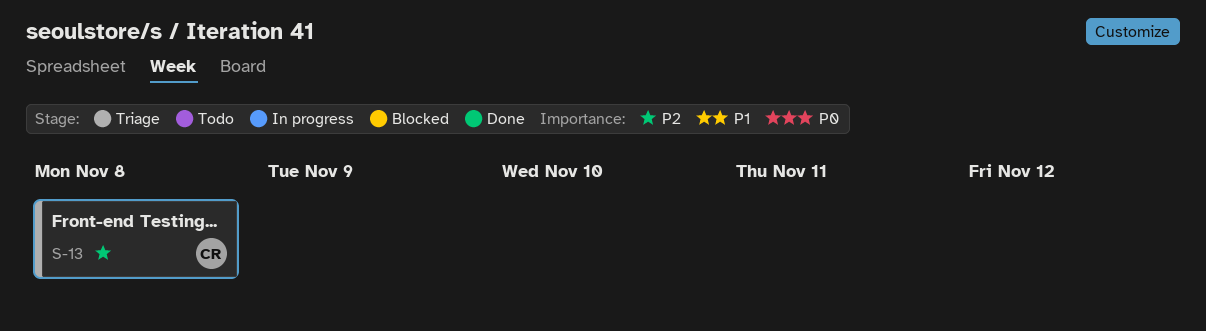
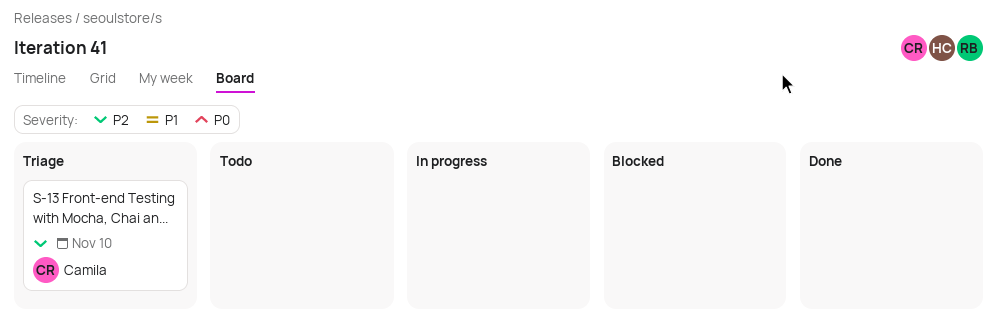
S-13, due: Nov 8 -> Nov 10

